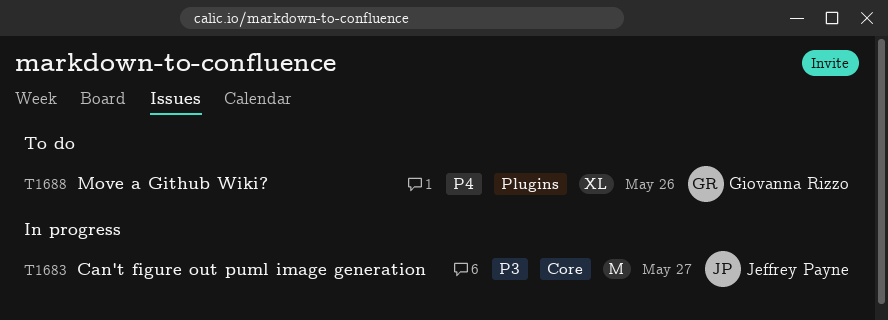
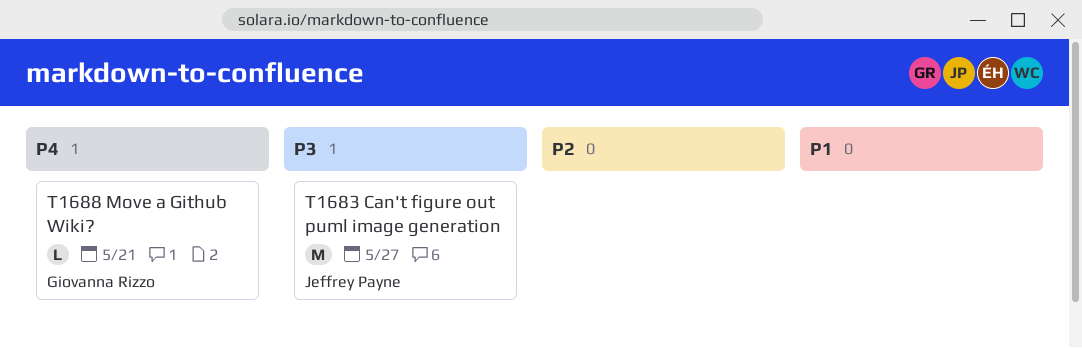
T1688, estimate: XL -> L
T1688, due: May 26 -> May 21

